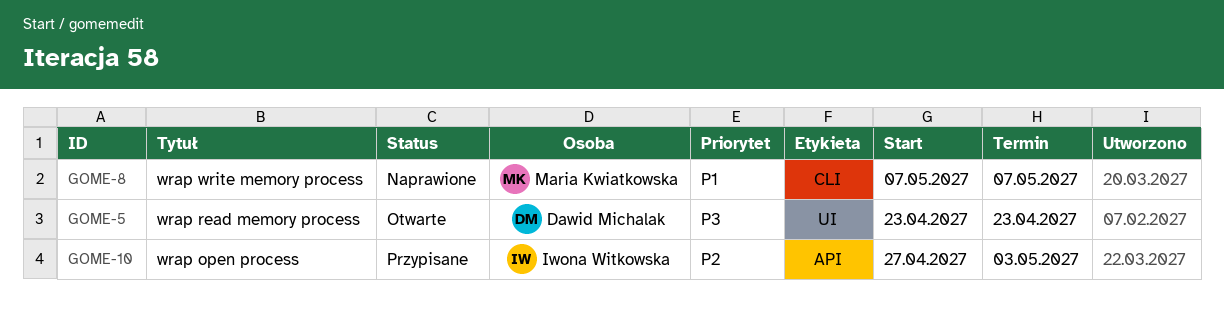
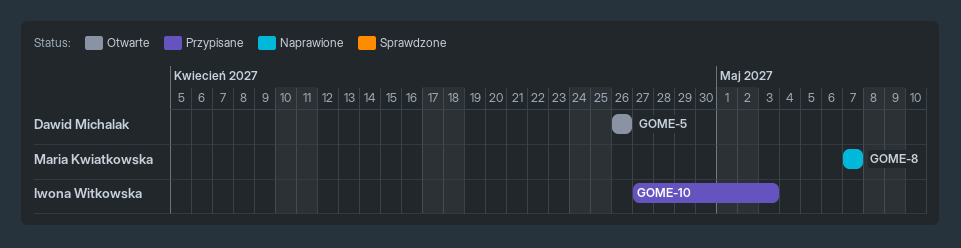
GOME-5, start: Apr 23 -> Apr 26
GOME-5, due: Apr 23 -> Apr 26

